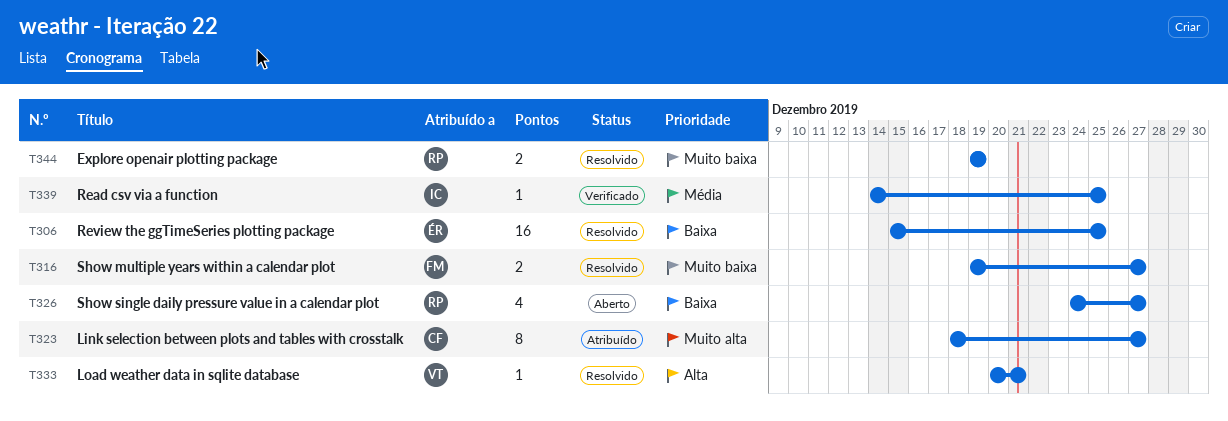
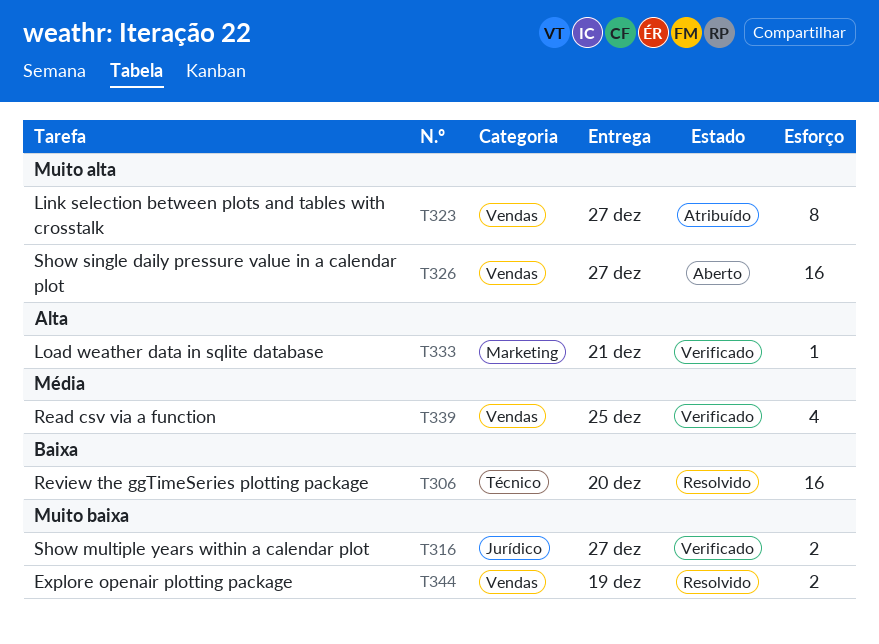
T306, due: Dec 25 -> Dec 20
T316, status: Resolvido -> Verificado
T326, priority: Baixa -> Muito alta
T326, estimate: 4 -> 16
T333, status: Resolvido -> Verificado
T339, estimate: 1 -> 4

